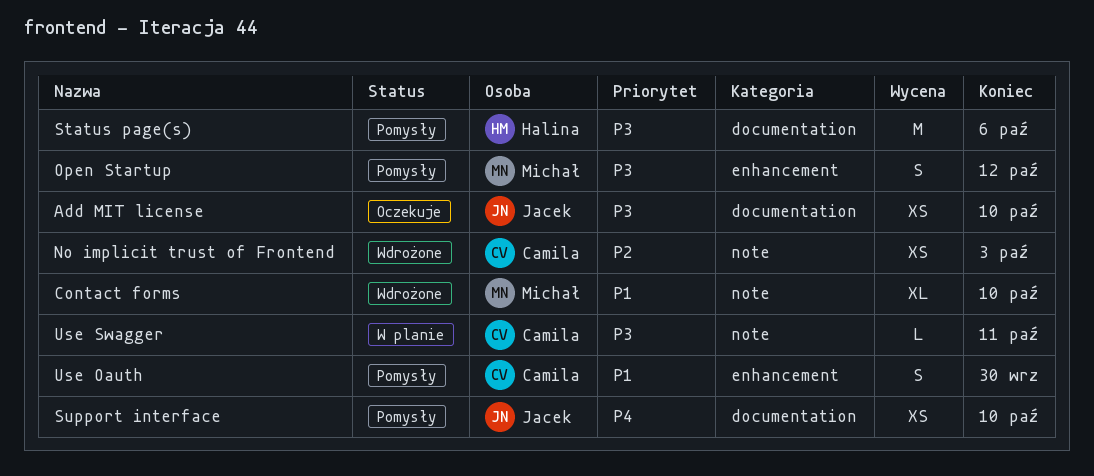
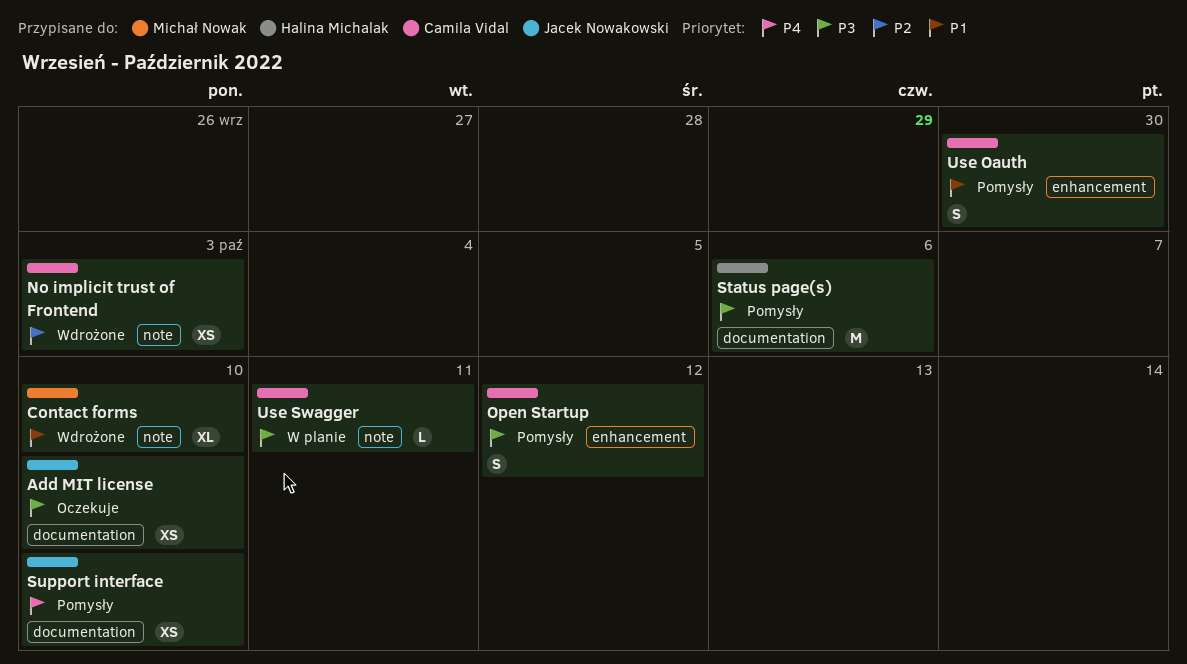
Open Startup, owner: Michał Nowak -> Camila Vidal

